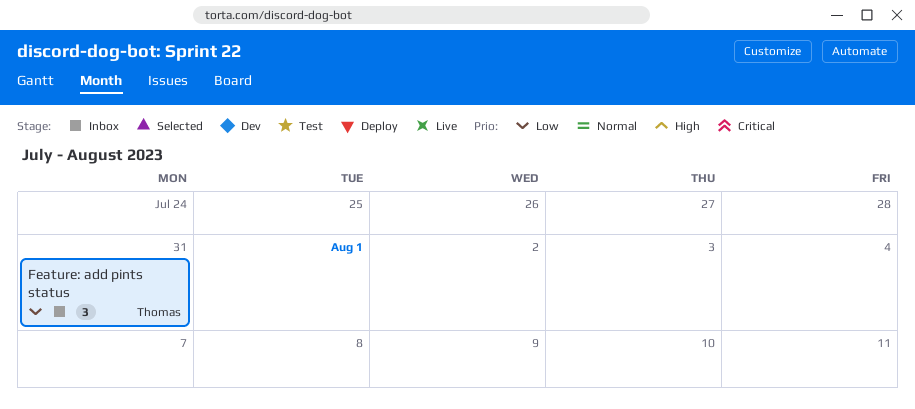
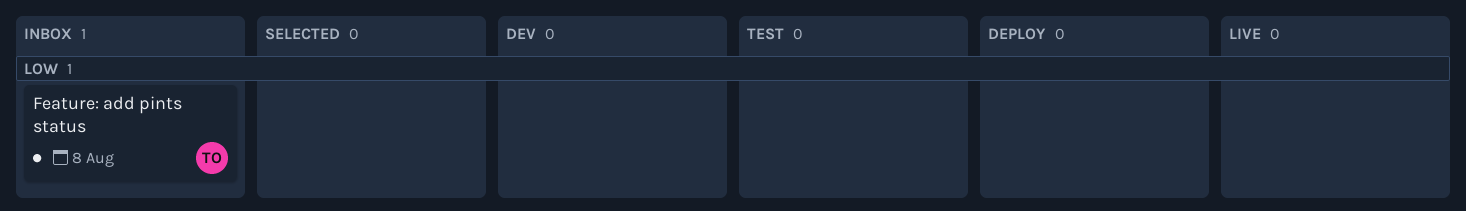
Feature: add pints status, estimate: 3 -> 1
Feature: add pints status, due: Jul 31 -> Aug 8

